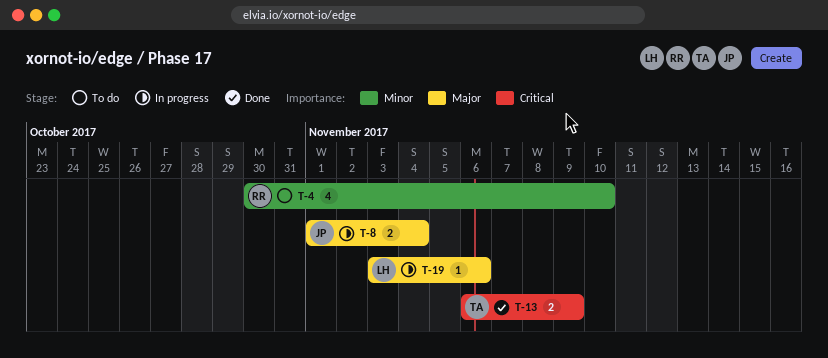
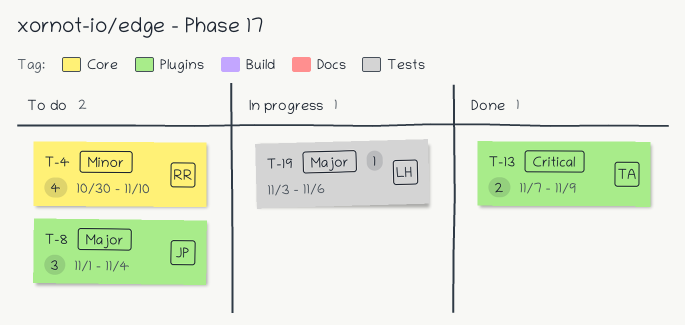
T-8, status: In progress -> To do
T-8, estimate: 2 -> 3
T-13, start: Nov 6 -> Nov 7

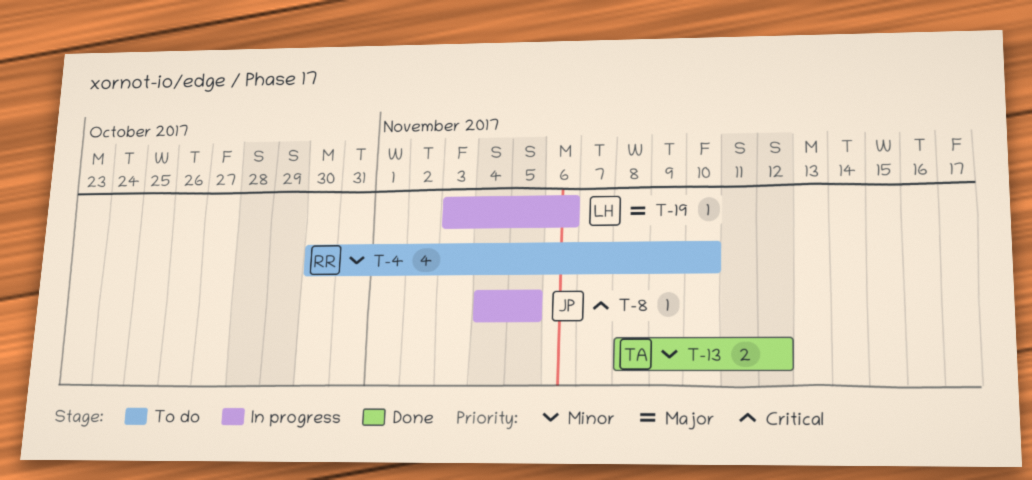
T-8, status: To do -> In progress
T-8, priority: Major -> Critical
T-8, estimate: 3 -> 1
T-8, start: Nov 1 -> Nov 4
T-8, due: Nov 4 -> Nov 5
T-13, priority: Critical -> Minor
T-13, start: Nov 7 -> Nov 8
T-13, due: Nov 9 -> Nov 12

